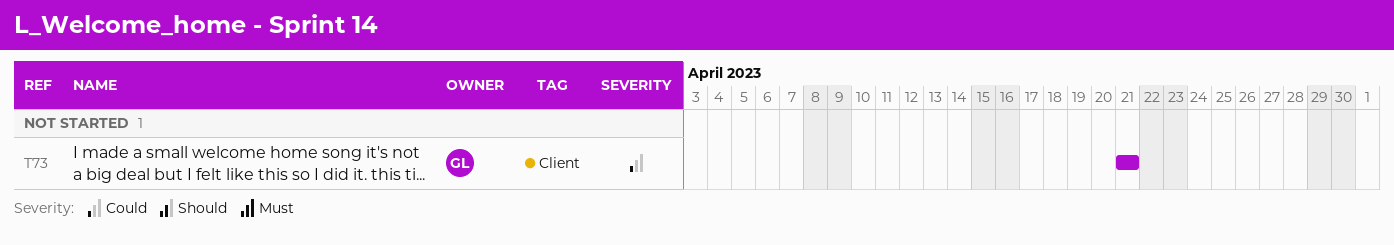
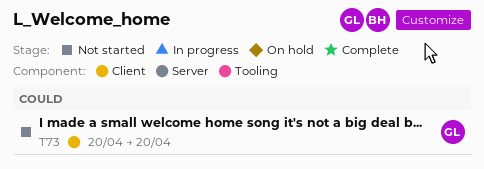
T73, start: Apr 21 -> Apr 20
T73, due: Apr 21 -> Apr 20

